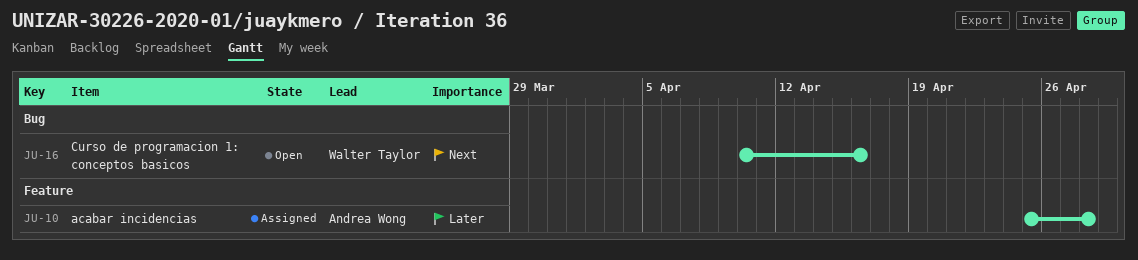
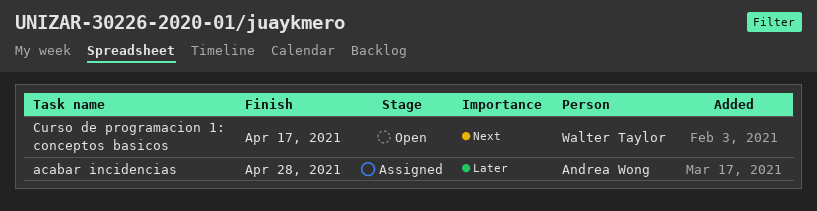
Curso de programacion 1: conceptos basicos, due: Apr 16 -> Apr 17

